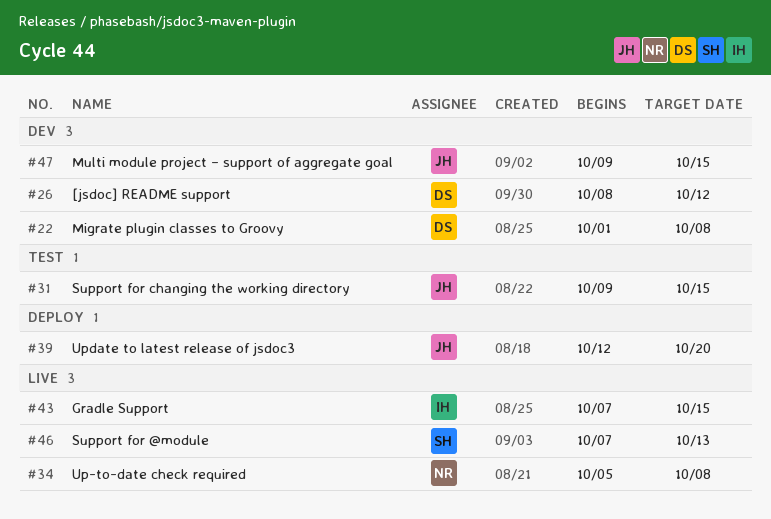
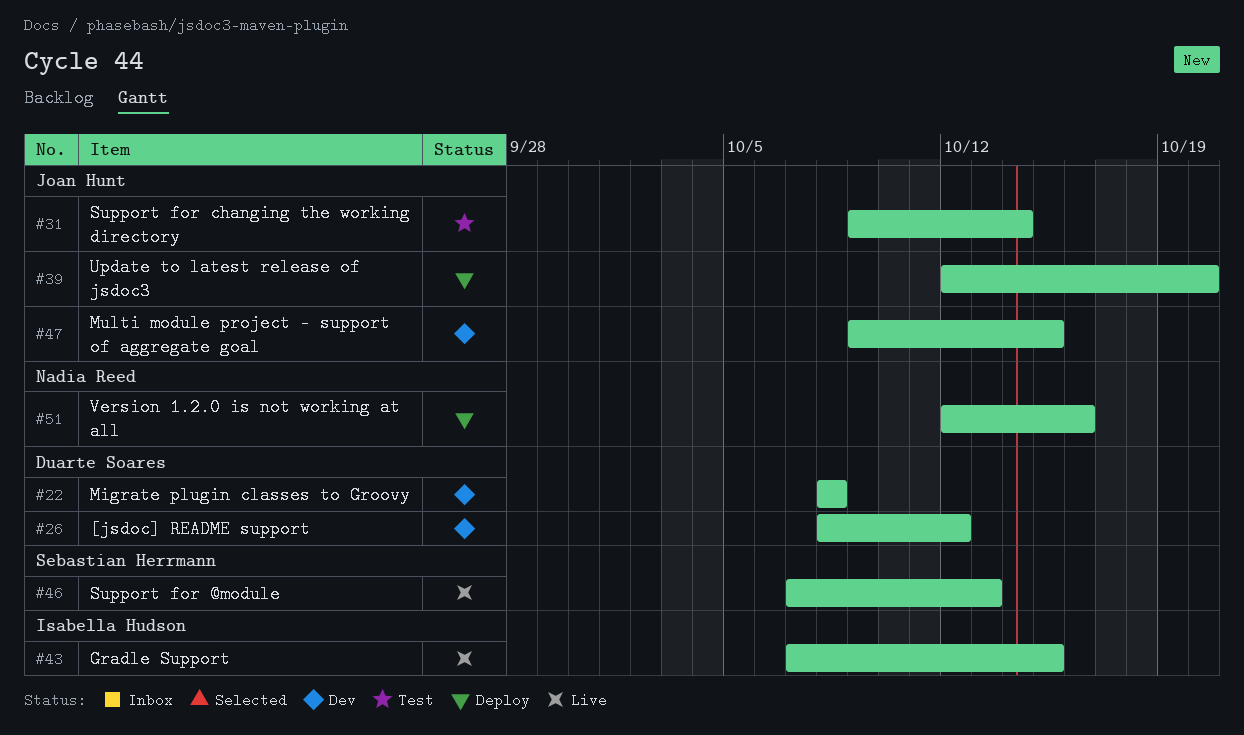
#22, start: Oct 1 -> Oct 8
#31, due: Oct 15 -> Oct 14
#34: present -> none
#51: none -> present

